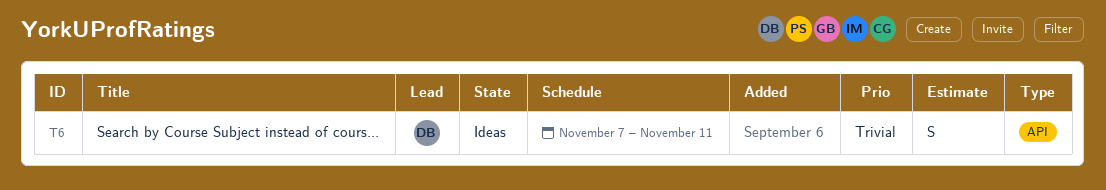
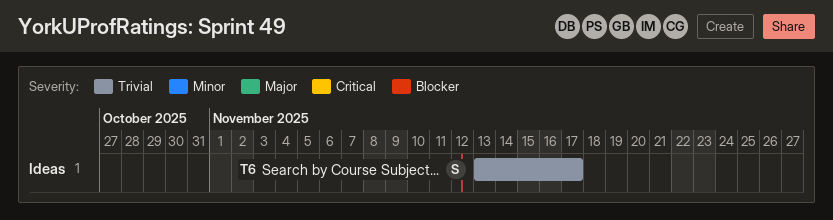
T6, start: Nov 7 -> Nov 13
T6, due: Nov 11 -> Nov 17

